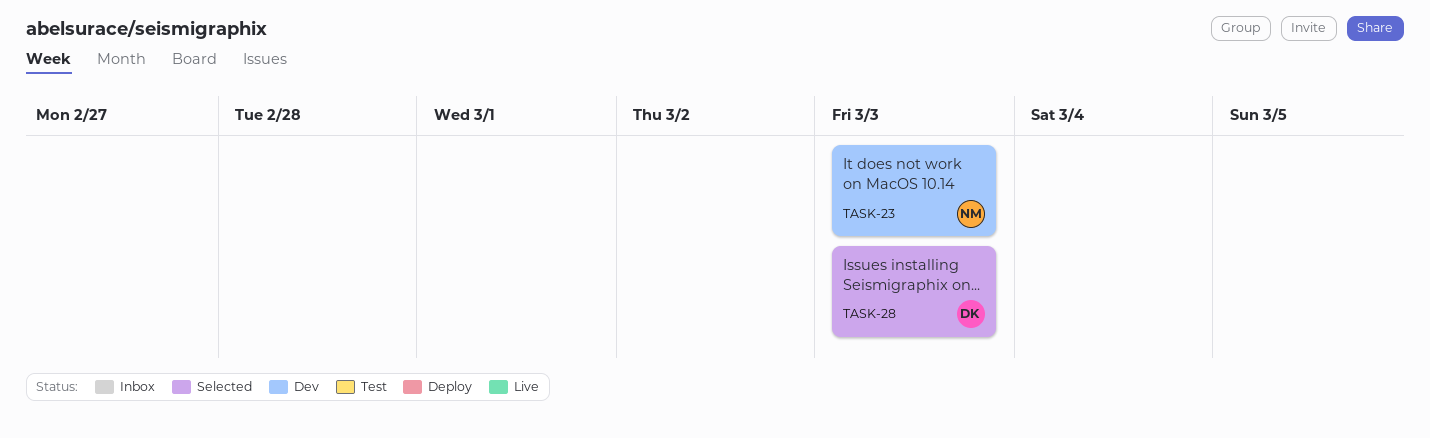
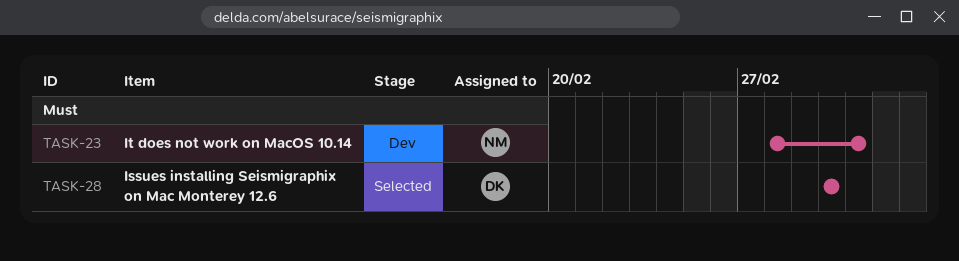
TASK-28, due: Mar 3 -> Mar 2

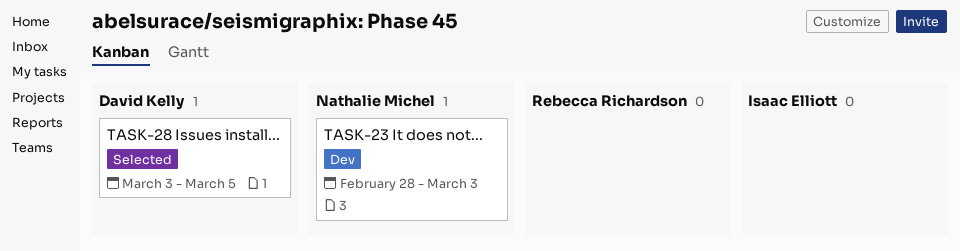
TASK-28, start: Mar 2 -> Mar 3
TASK-28, due: Mar 2 -> Mar 5

